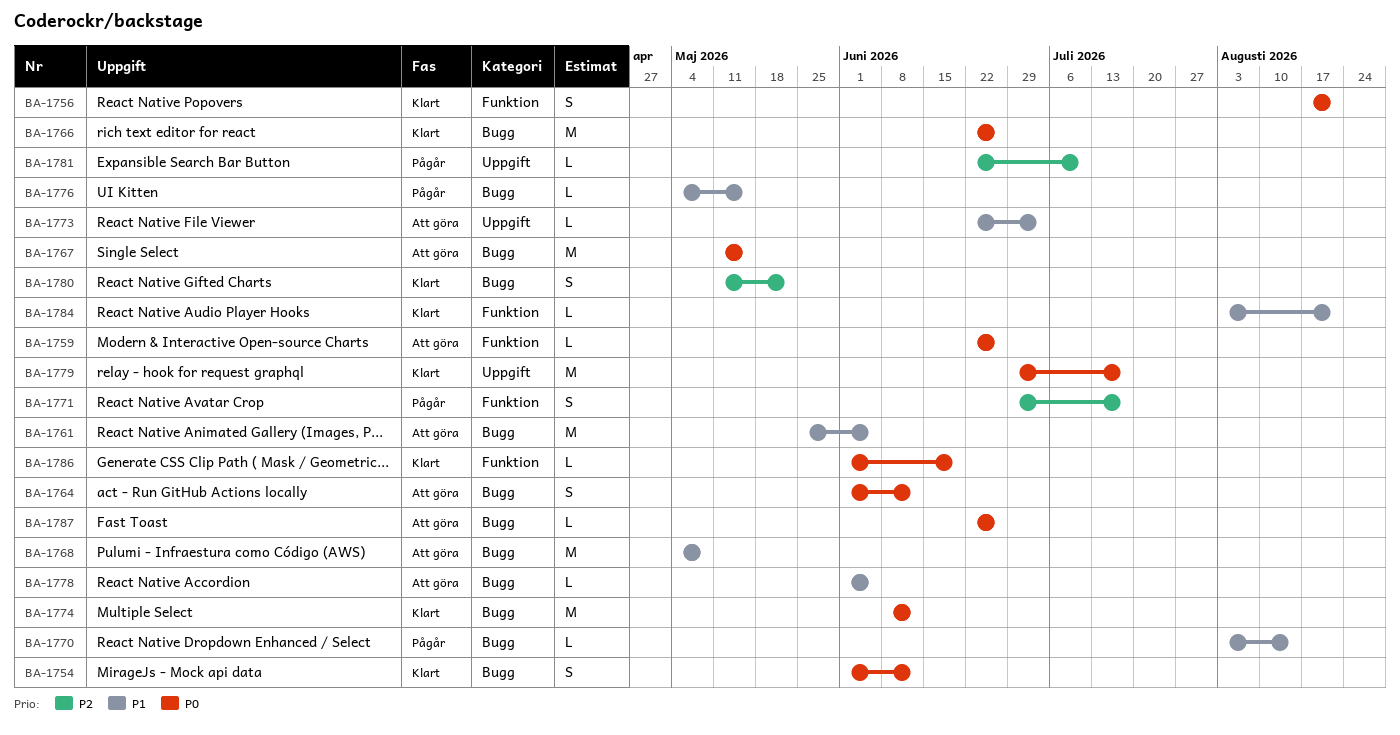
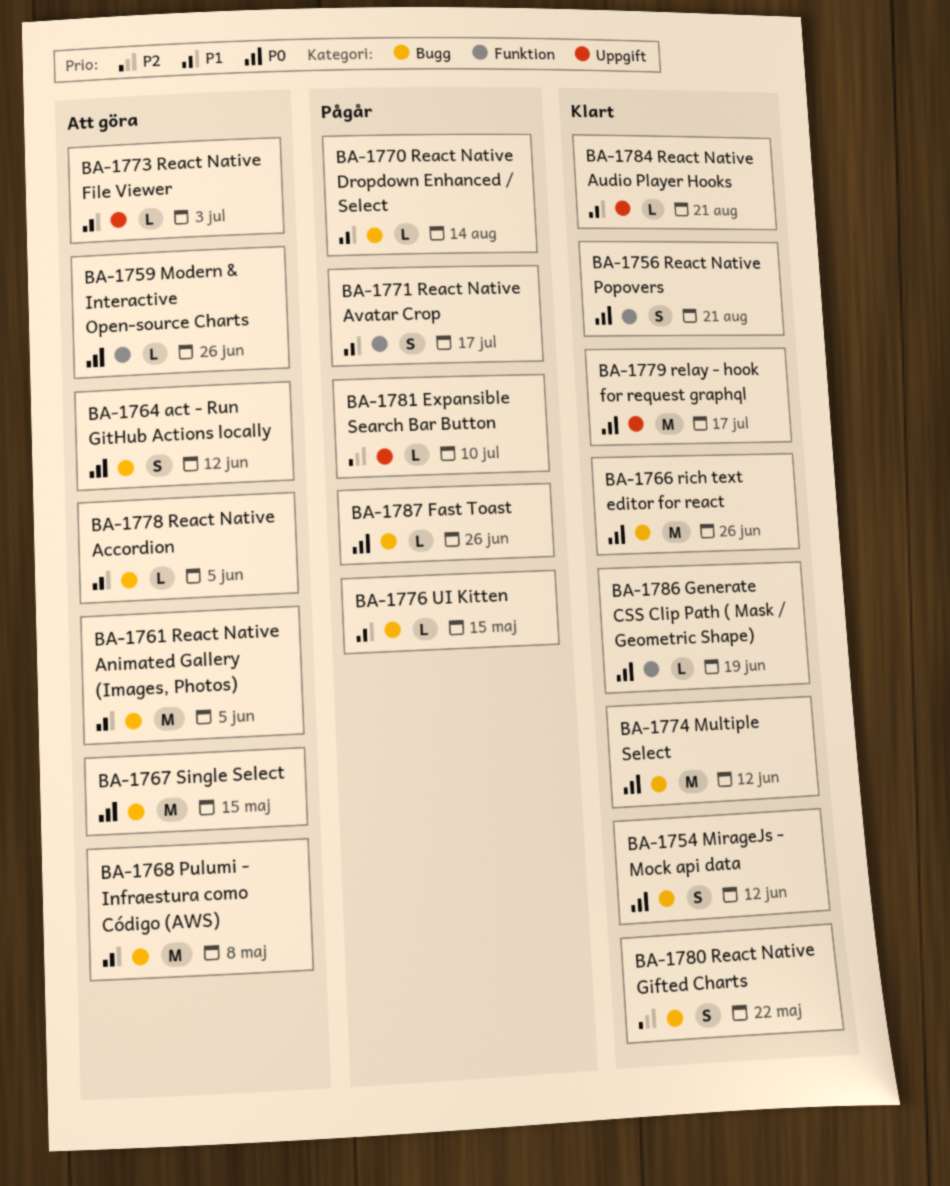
BA-1771, priority: P2 -> P1
BA-1784, label: Funktion -> Uppgift
BA-1787, status: Att göra -> Pågår

